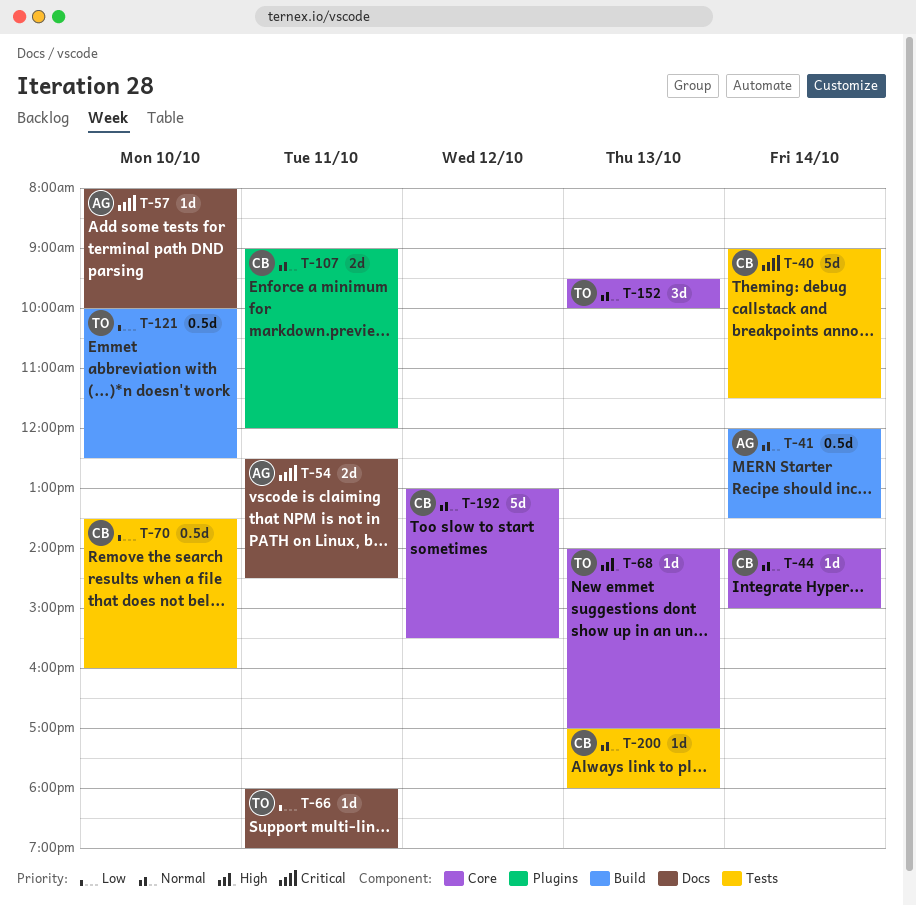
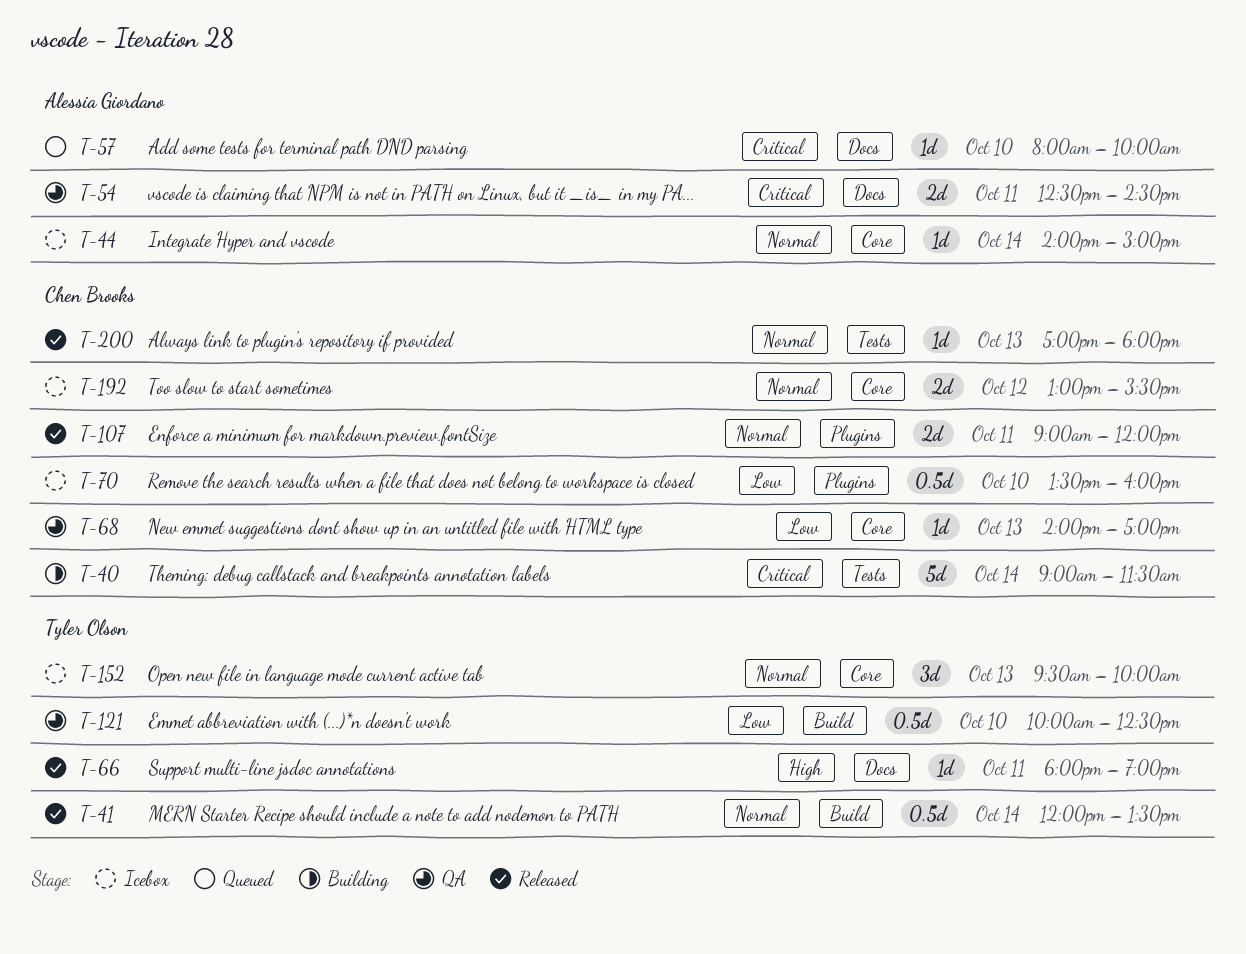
T-41, owner: Alessia Giordano -> Tyler Olson
T-44, owner: Chen Brooks -> Alessia Giordano
T-66, priority: Low -> High
T-68, owner: Tyler Olson -> Chen Brooks
T-68, priority: High -> Low
T-70, label: Tests -> Plugins
T-192, estimate: 5d -> 2d

